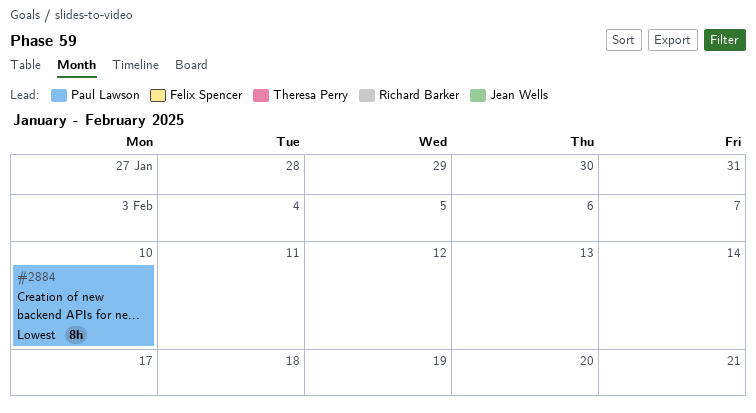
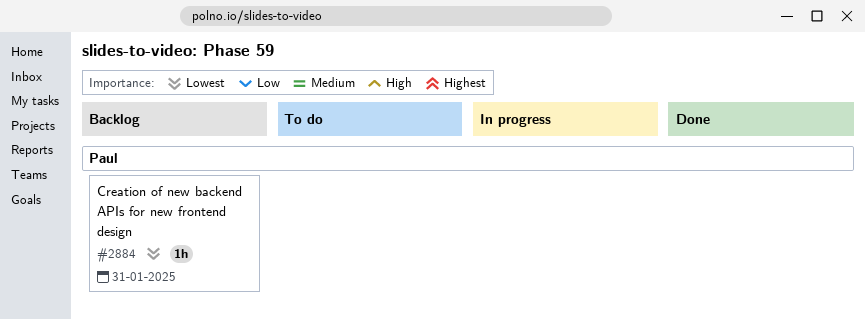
#2884, estimate: 8h -> 1h
#2884, due: Feb 10 -> Jan 31

